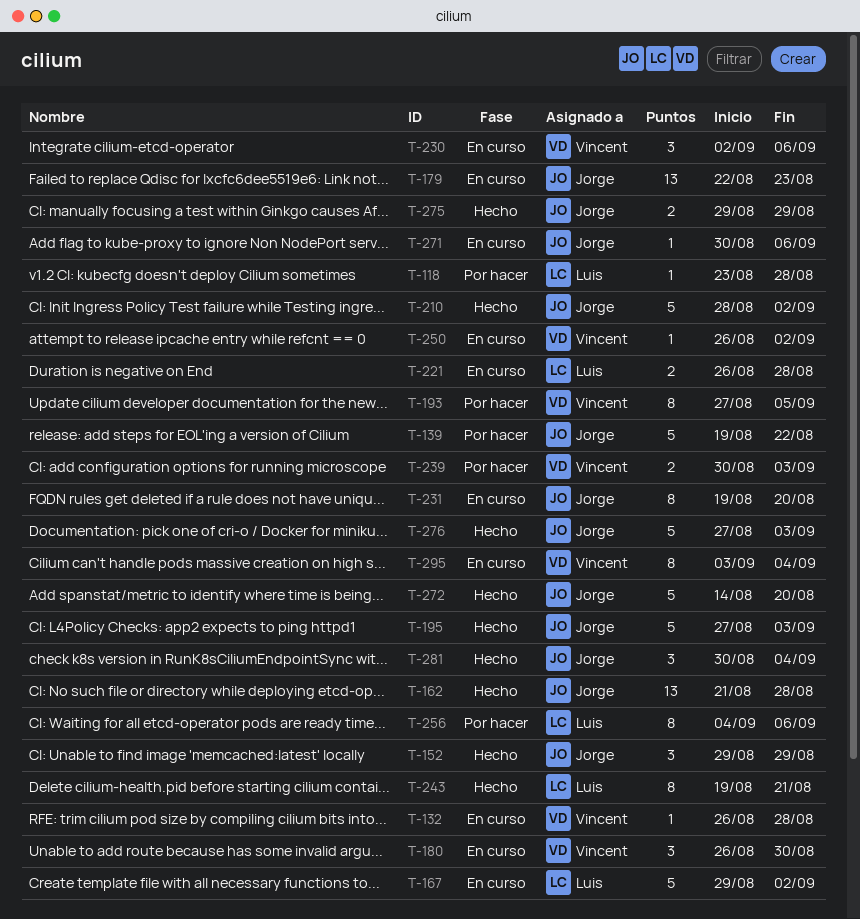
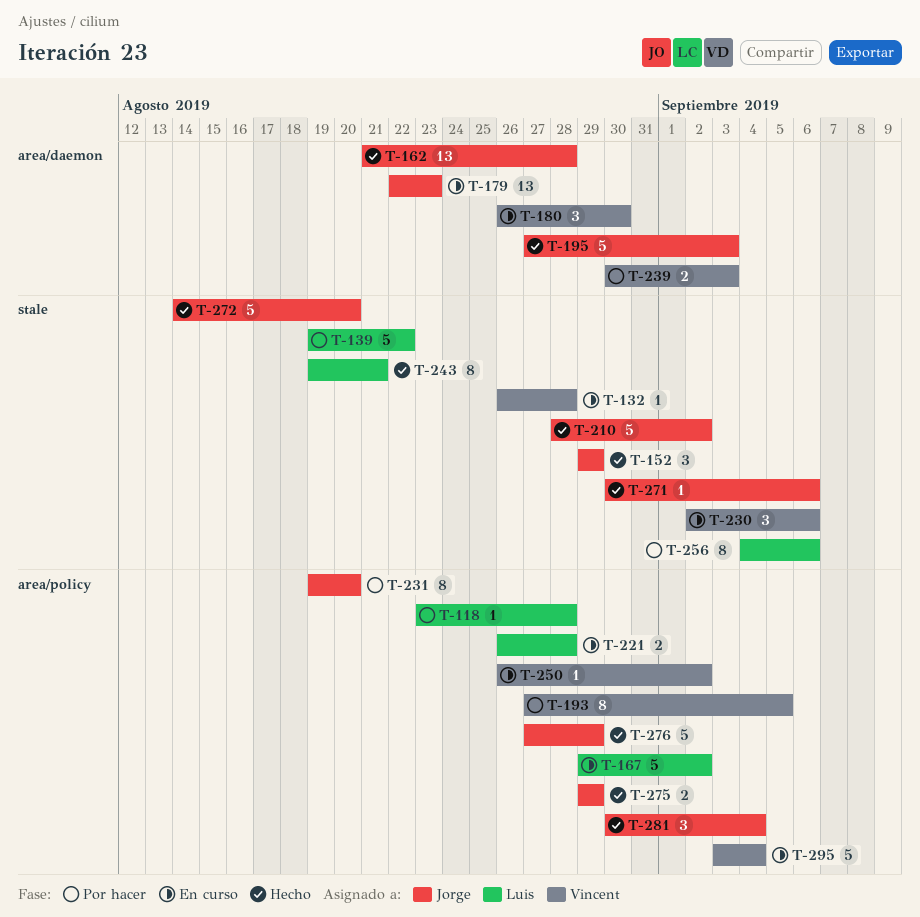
T-139, owner: Jorge -> Luis
T-231, status: En curso -> Por hacer
T-271, status: En curso -> Hecho
T-276, due: Sep 3 -> Aug 29
T-295, estimate: 8 -> 5

